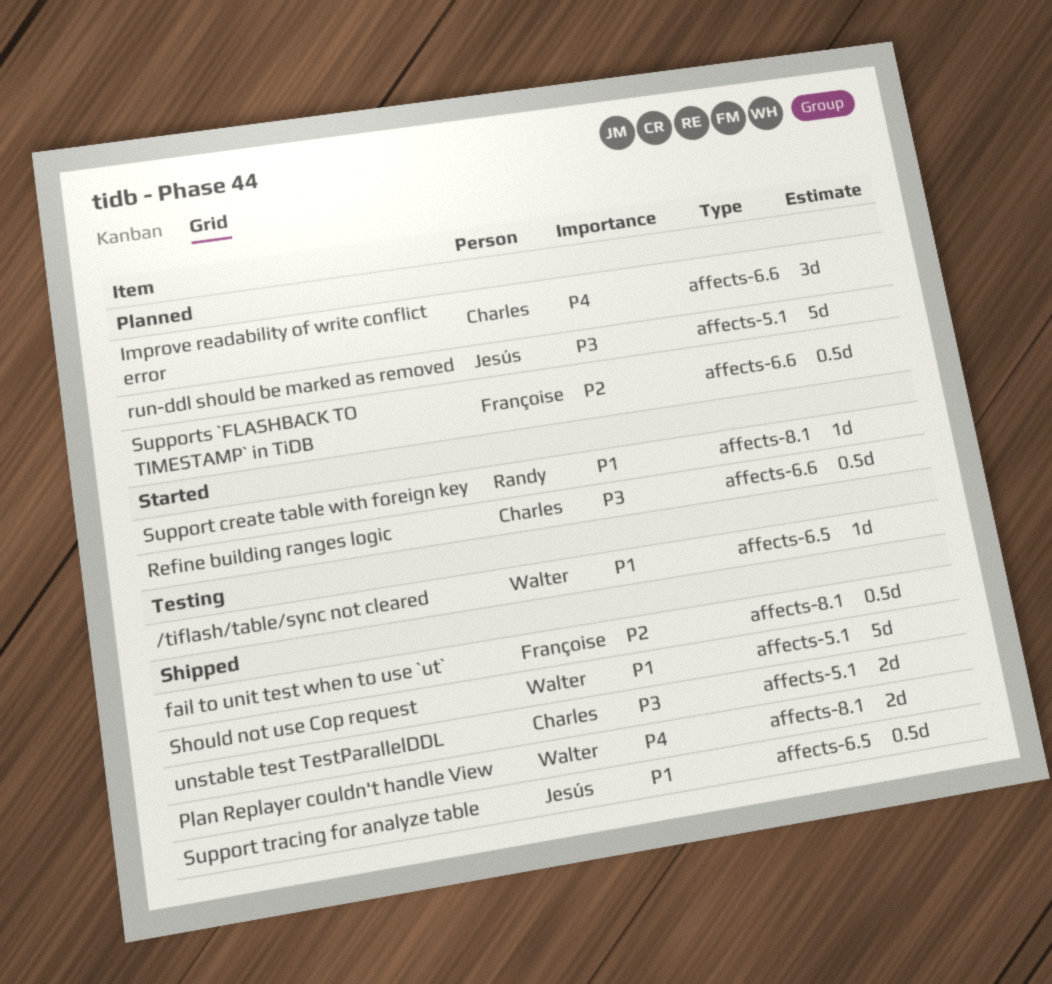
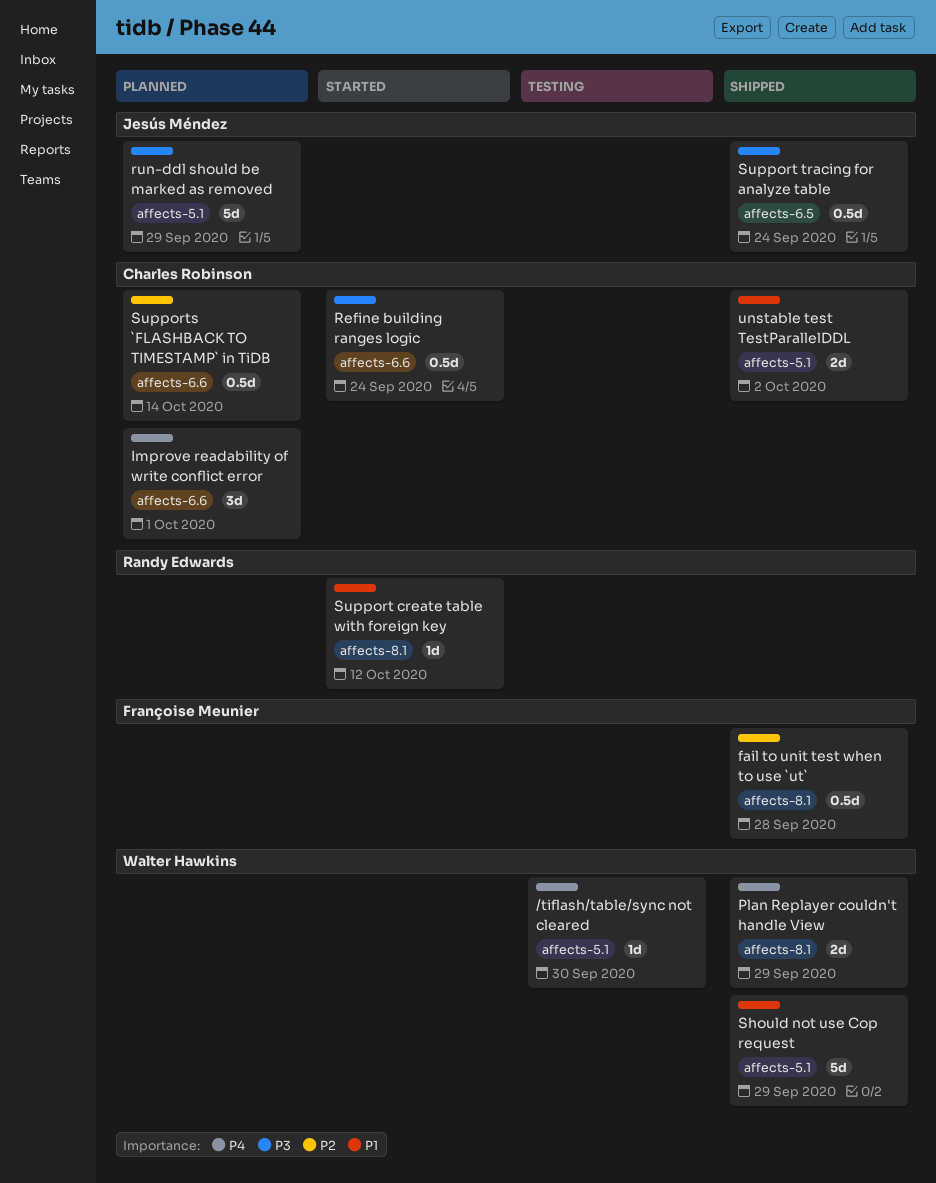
/tiflash/table/sync not cleared, priority: P1 -> P4
/tiflash/table/sync not cleared, label: affects-6.5 -> affects-5.1
Support tracing for analyze table, priority: P1 -> P3
Supports `FLASHBACK TO TIMESTAMP` in TiDB, owner: Françoise Meunier -> Charles Robinson
unstable test TestParallelDDL, priority: P3 -> P1

